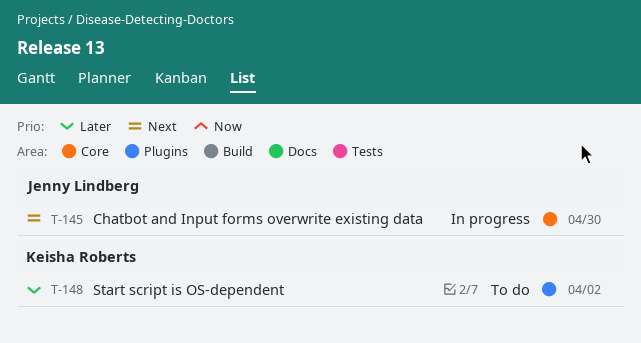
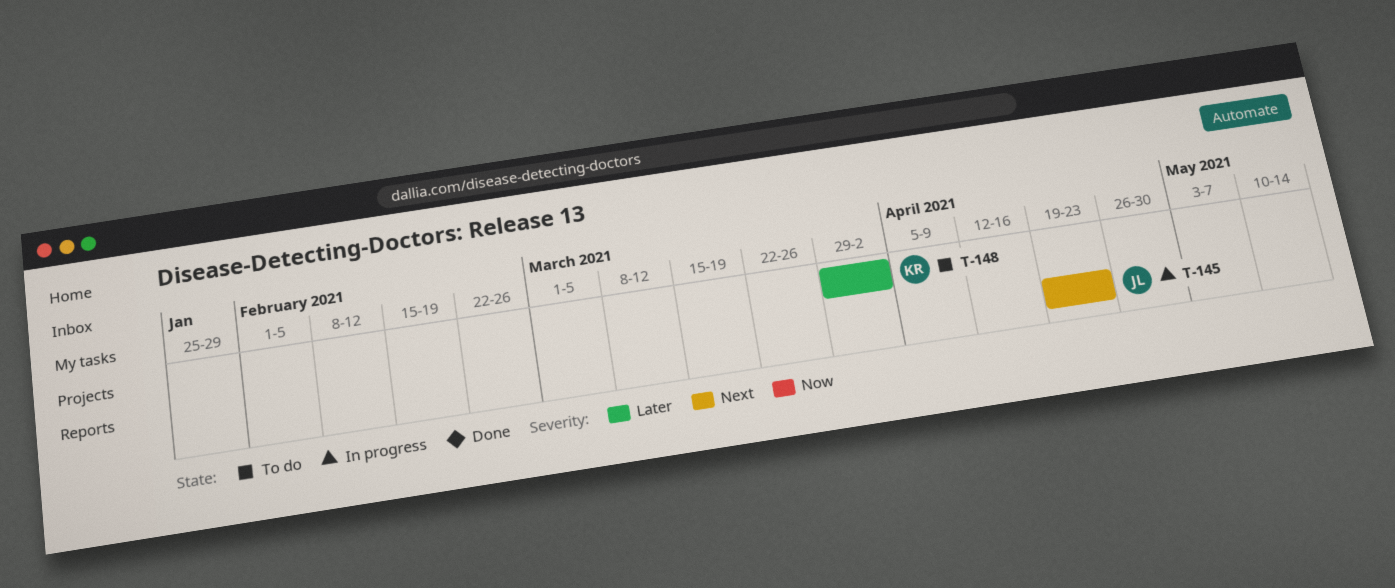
T-145, due: Apr 30 -> Apr 23

